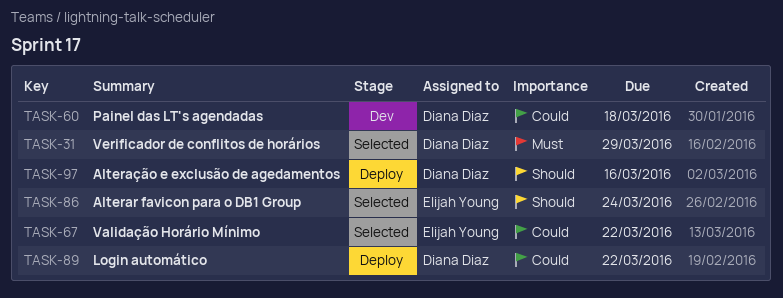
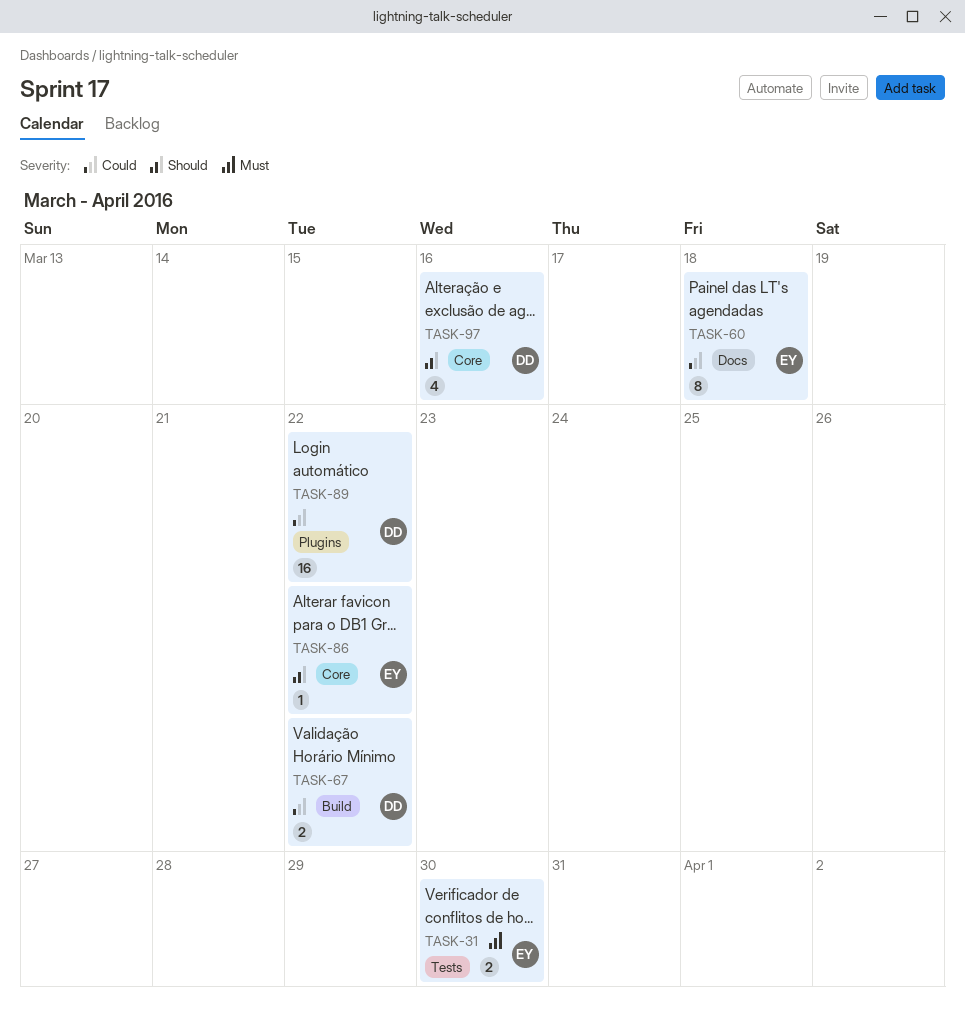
TASK-31, owner: Diana Diaz -> Elijah Young
TASK-31, due: Mar 29 -> Mar 30
TASK-60, owner: Diana Diaz -> Elijah Young
TASK-67, owner: Elijah Young -> Diana Diaz
TASK-86, due: Mar 24 -> Mar 22

